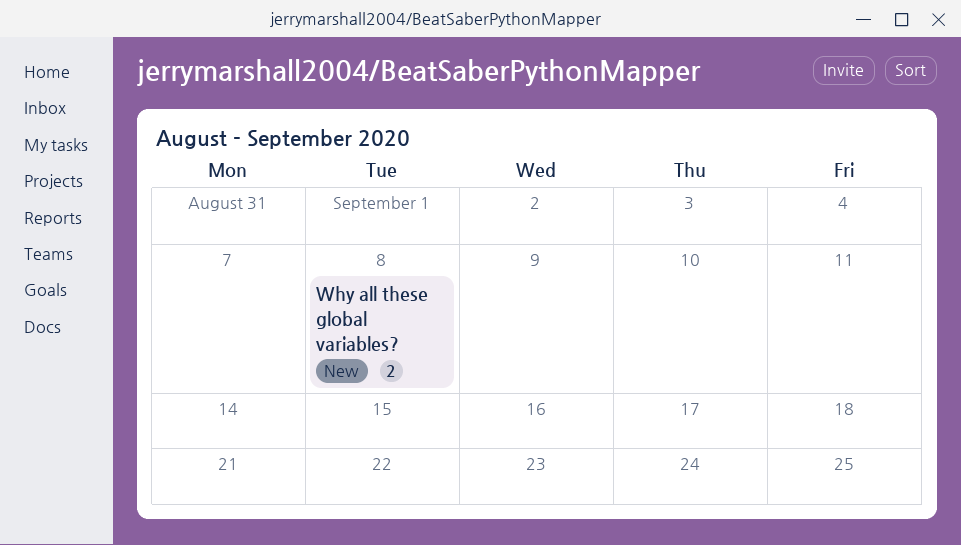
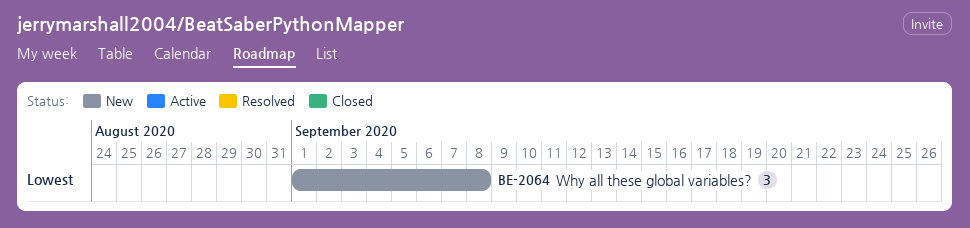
Why all these global variables?, estimate: 2 -> 3

